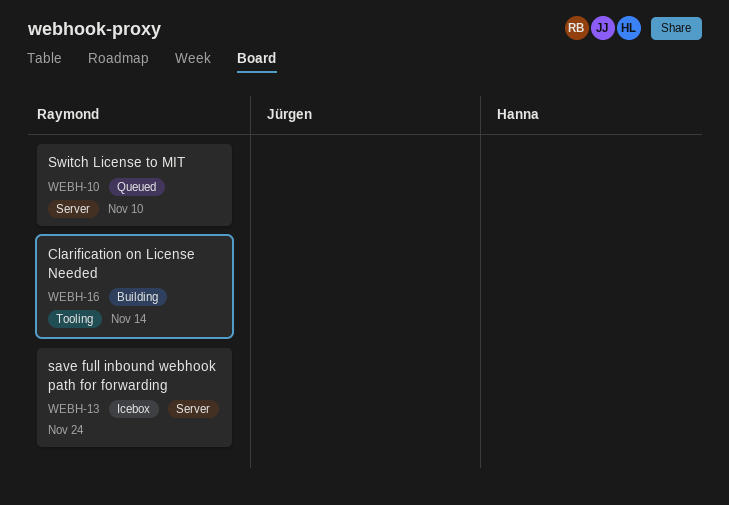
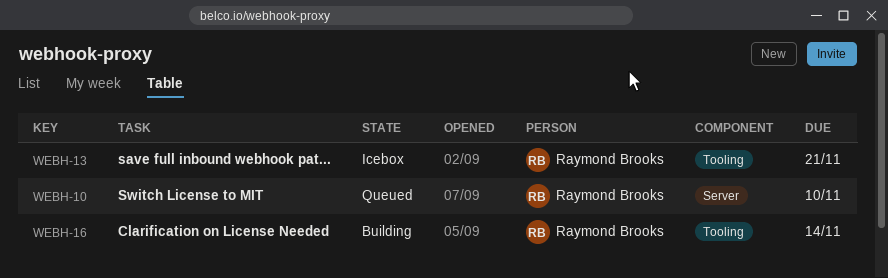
WEBH-13, label: Server -> Tooling
WEBH-13, due: Nov 24 -> Nov 21

